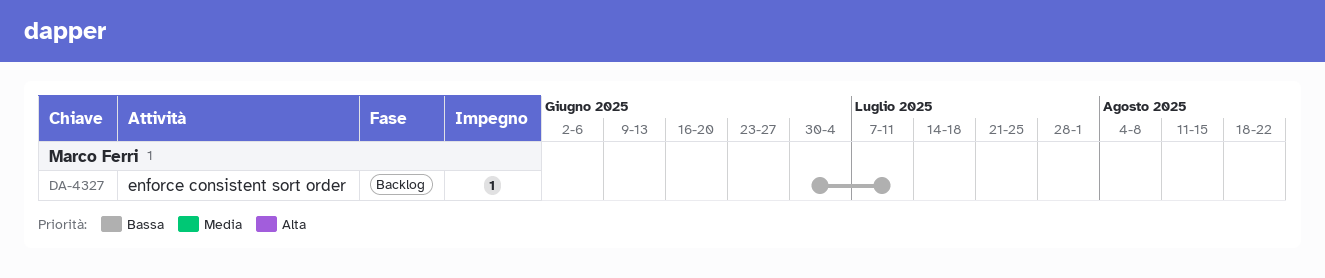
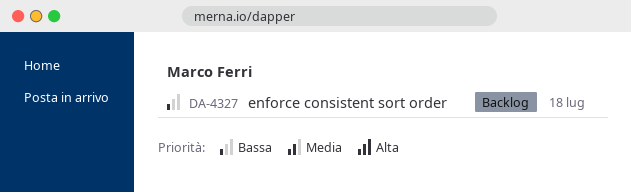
DA-4327, due: Jul 11 -> Jul 18

